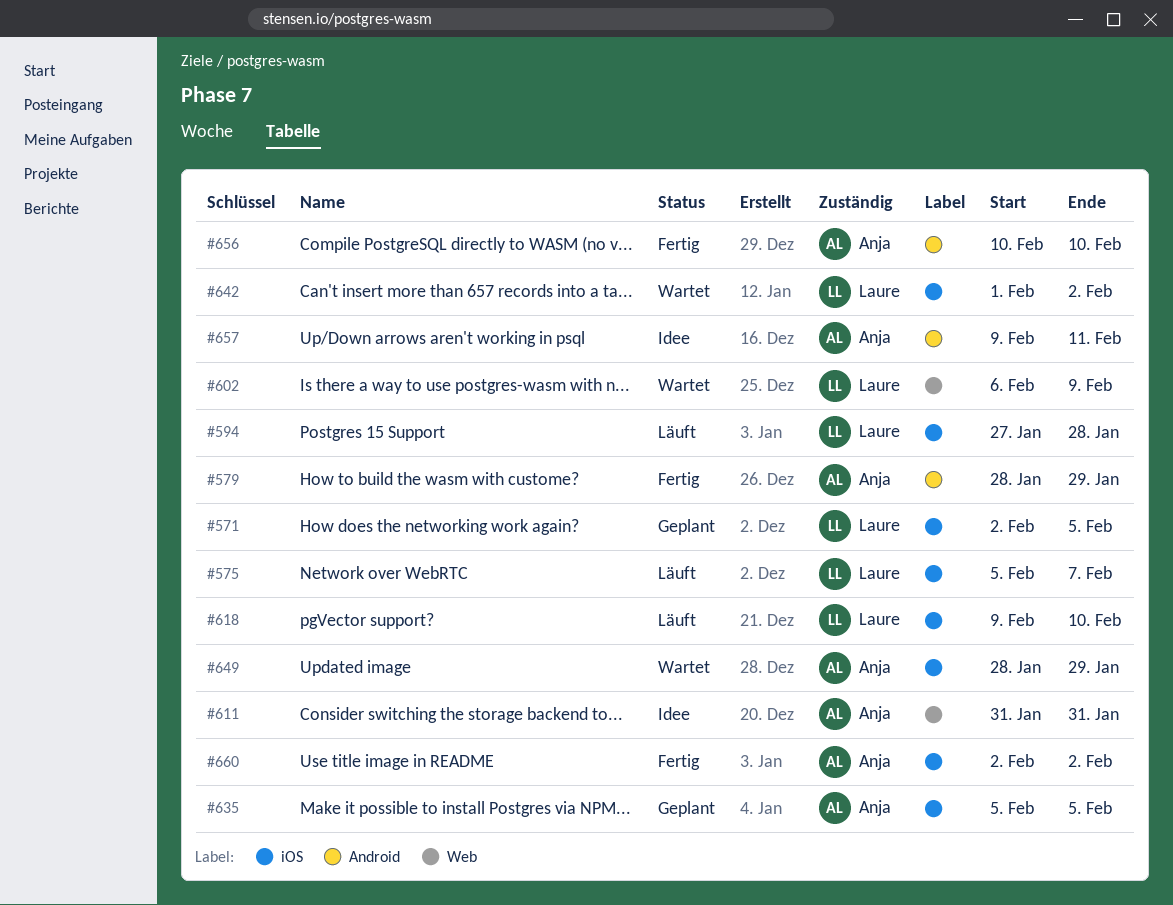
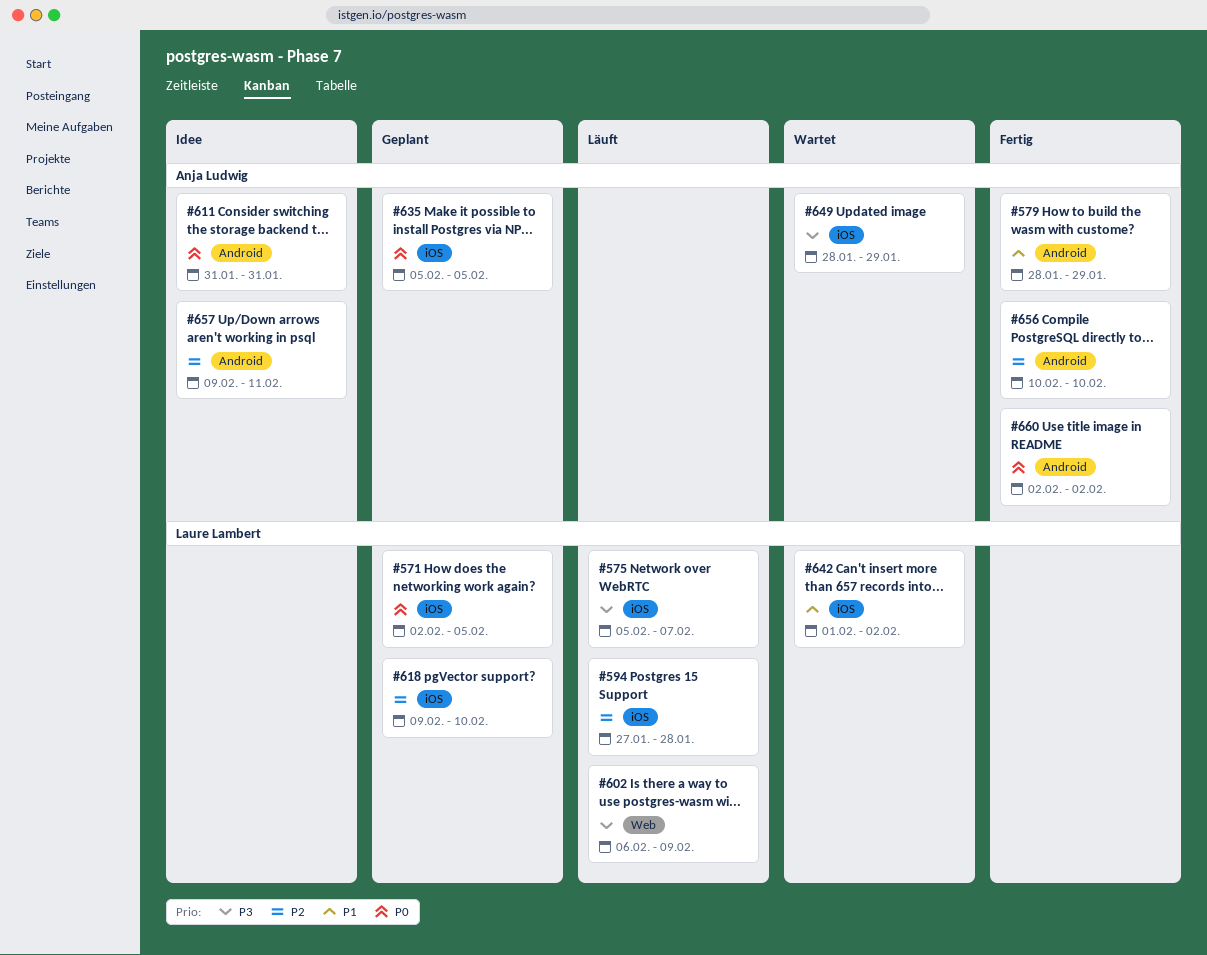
#602, status: Wartet -> Läuft
#611, label: Web -> Android
#618, status: Läuft -> Geplant
#660, label: iOS -> Android

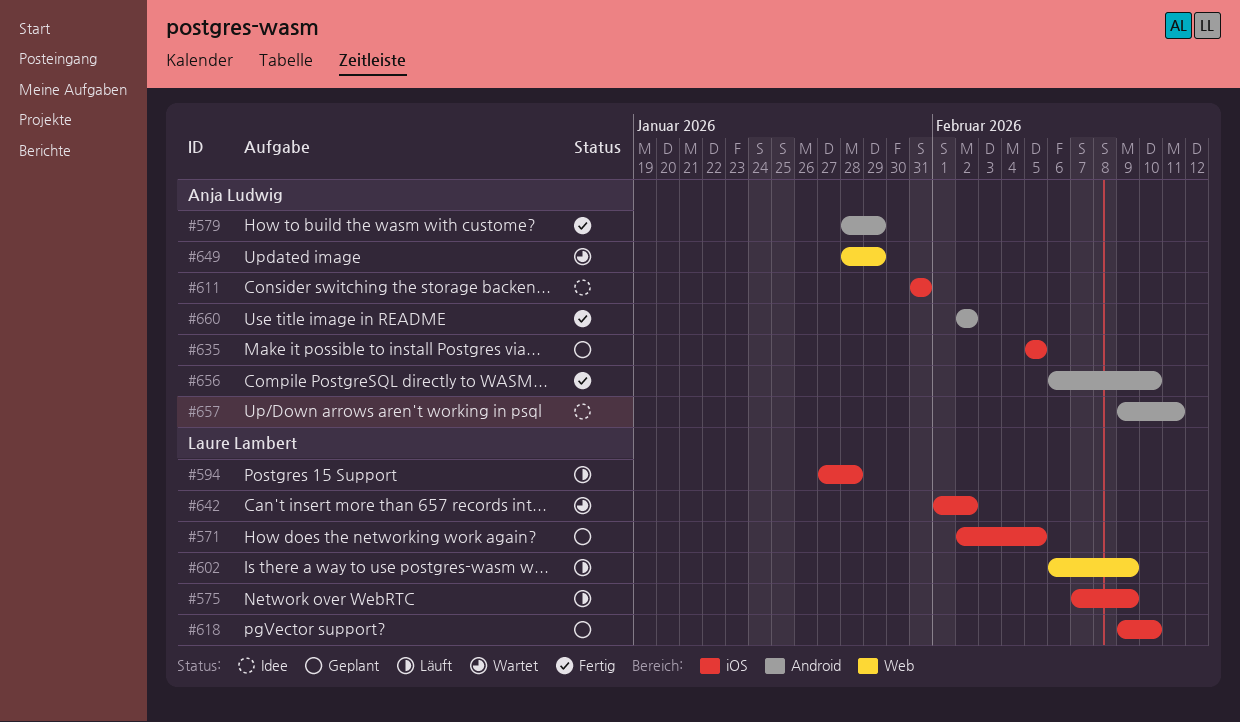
#575, start: Feb 5 -> Feb 7
#575, due: Feb 7 -> Feb 9
#611, label: Android -> iOS
#649, label: iOS -> Web
#656, start: Feb 10 -> Feb 6

